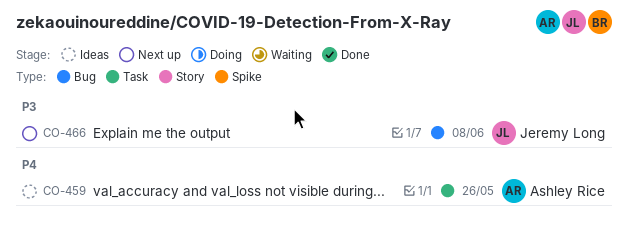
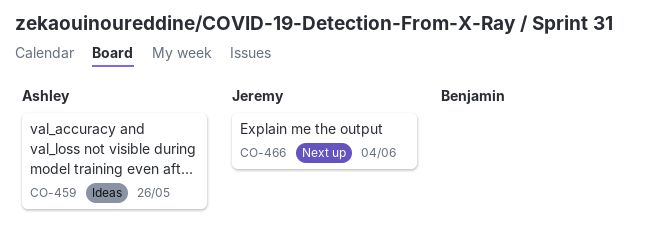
CO-466, due: Jun 8 -> Jun 4

